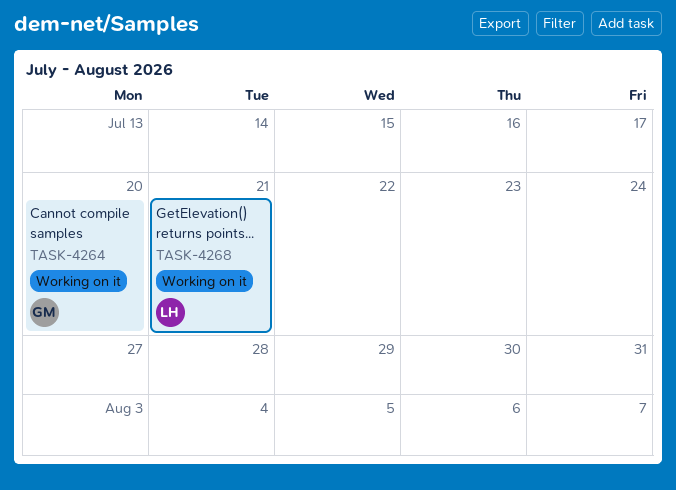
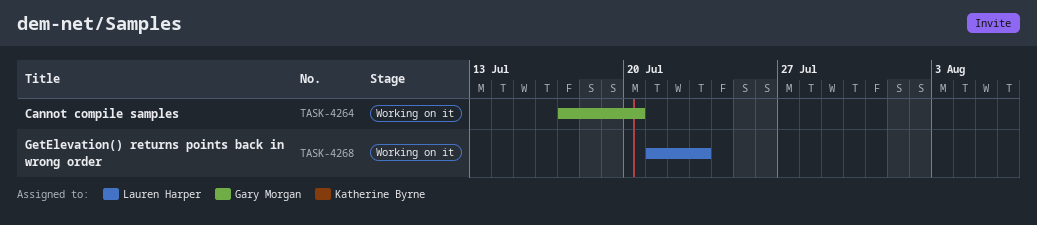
TASK-4268, due: Jul 21 -> Jul 23

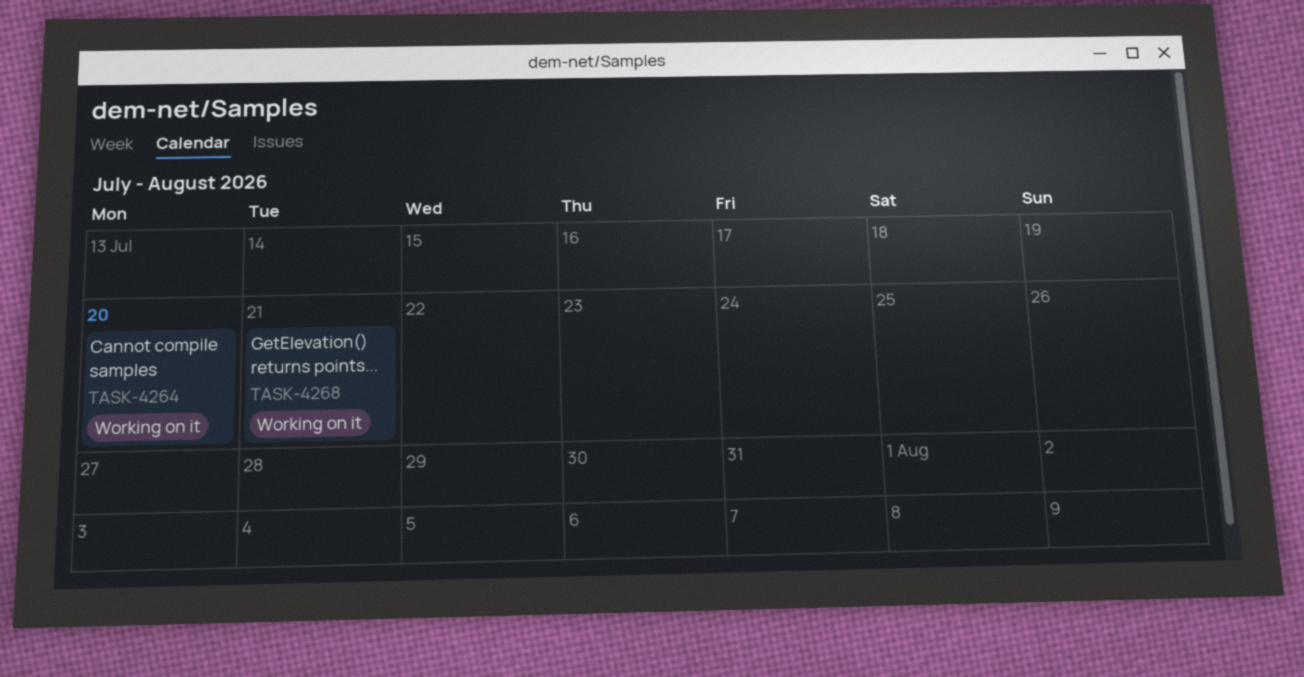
TASK-4268, due: Jul 23 -> Jul 21

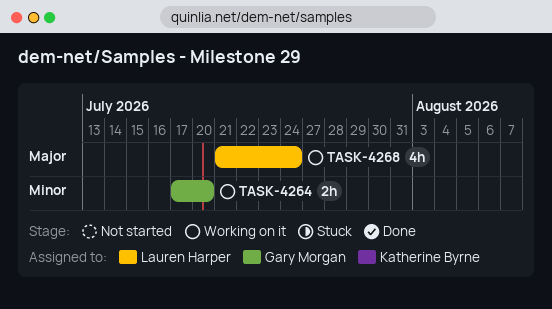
TASK-4268, due: Jul 21 -> Jul 24

